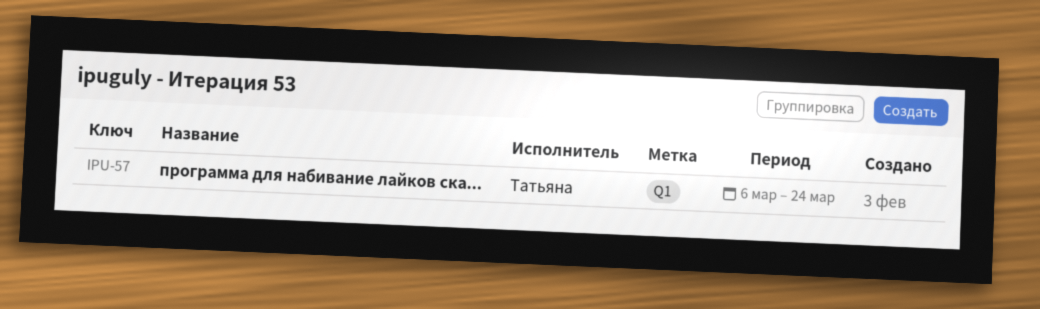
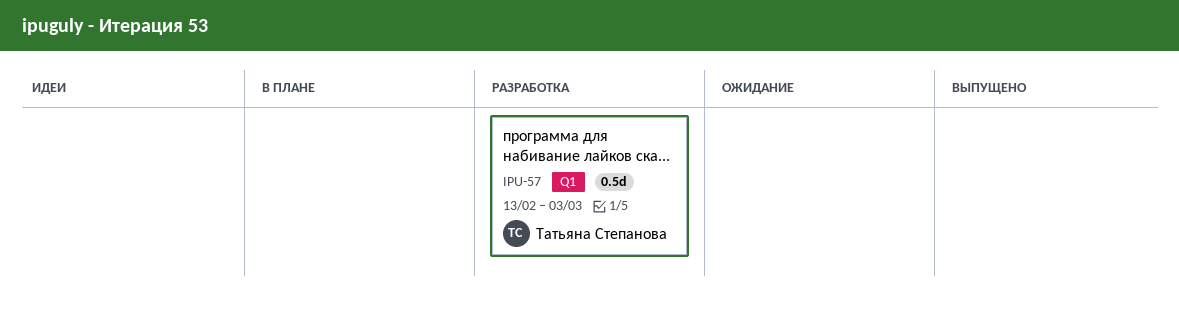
IPU-57, start: Mar 6 -> Feb 13
IPU-57, due: Mar 24 -> Mar 3

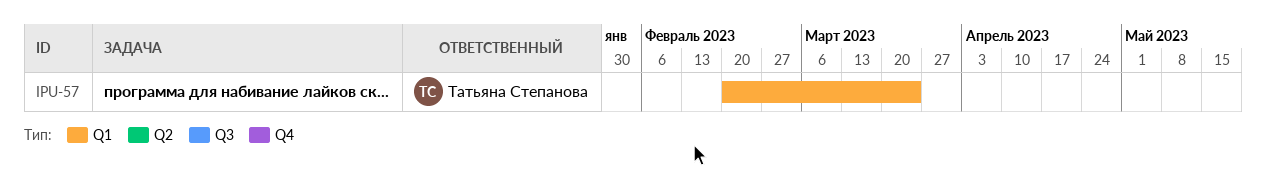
IPU-57, start: Feb 13 -> Feb 20
IPU-57, due: Mar 3 -> Mar 24

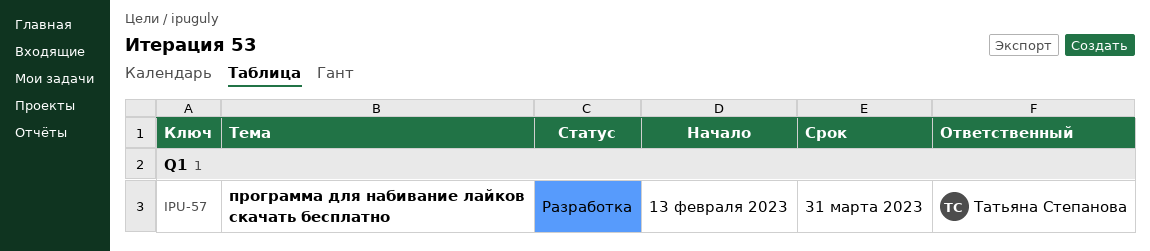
IPU-57, start: Feb 20 -> Feb 13
IPU-57, due: Mar 24 -> Mar 31

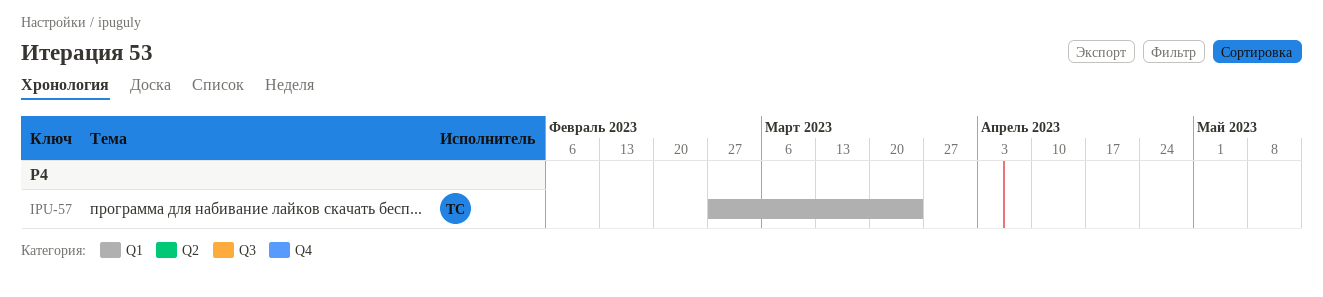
IPU-57, start: Feb 13 -> Feb 27
IPU-57, due: Mar 31 -> Mar 24

